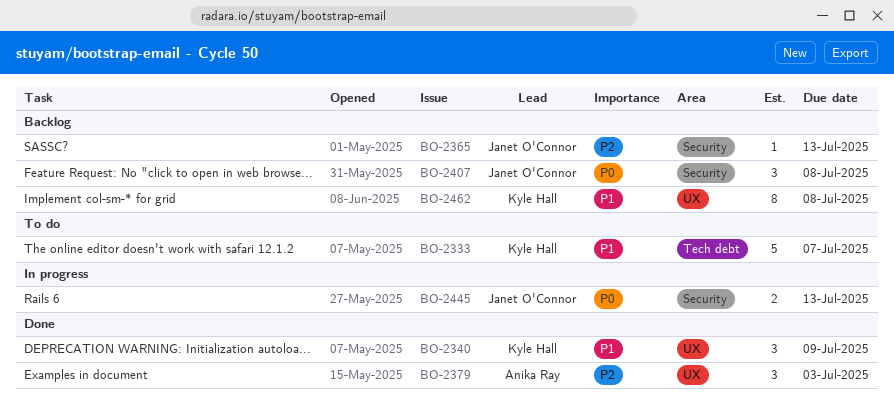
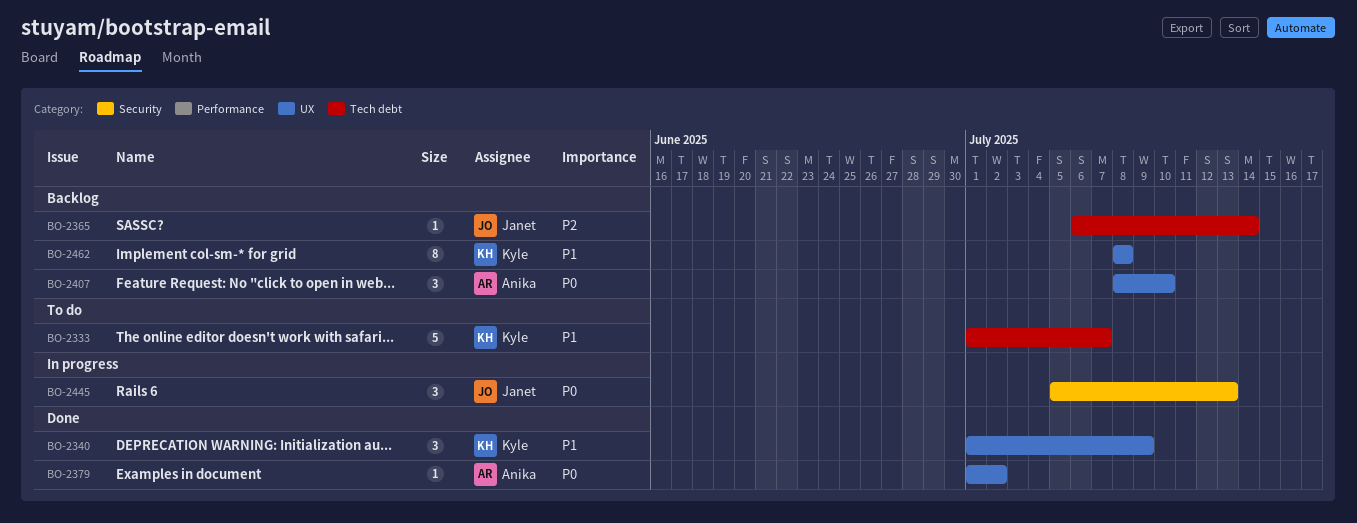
BO-2365, label: Security -> Tech debt
BO-2365, due: Jul 13 -> Jul 14
BO-2379, priority: P2 -> P0
BO-2379, estimate: 3 -> 1
BO-2379, due: Jul 3 -> Jul 2
BO-2407, owner: Janet O'Connor -> Anika Ray
BO-2407, label: Security -> UX
BO-2407, due: Jul 8 -> Jul 10
BO-2445, estimate: 2 -> 3

